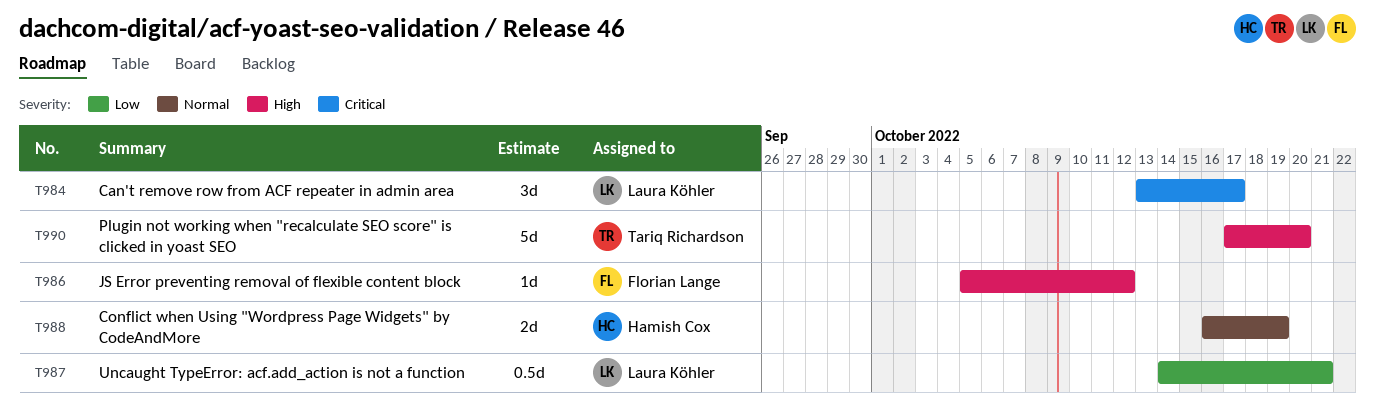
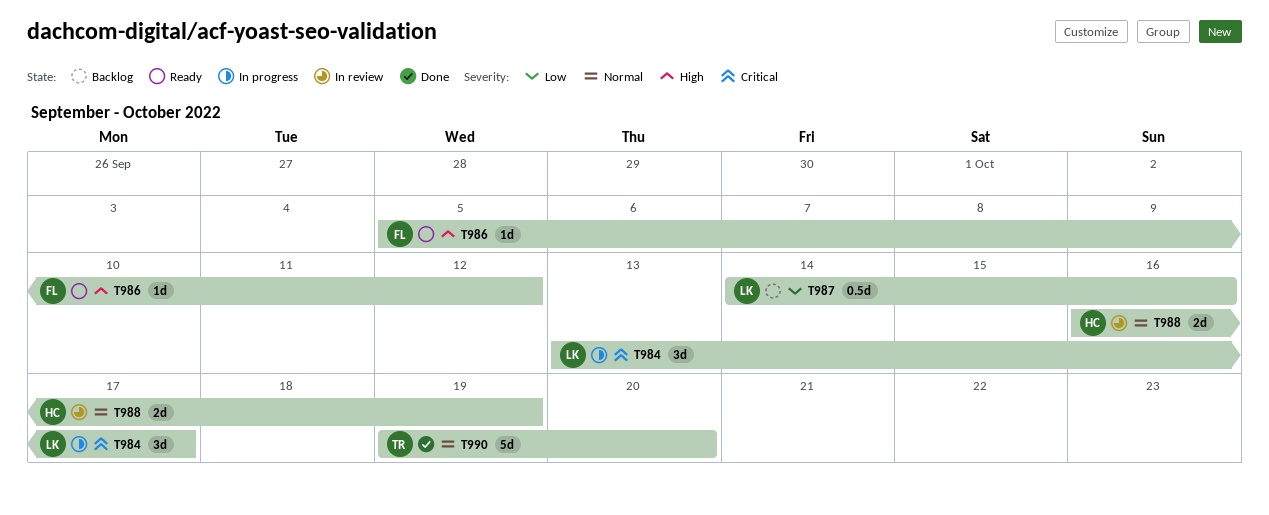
T987, due: Oct 21 -> Oct 16
T990, priority: High -> Normal
T990, start: Oct 17 -> Oct 19

